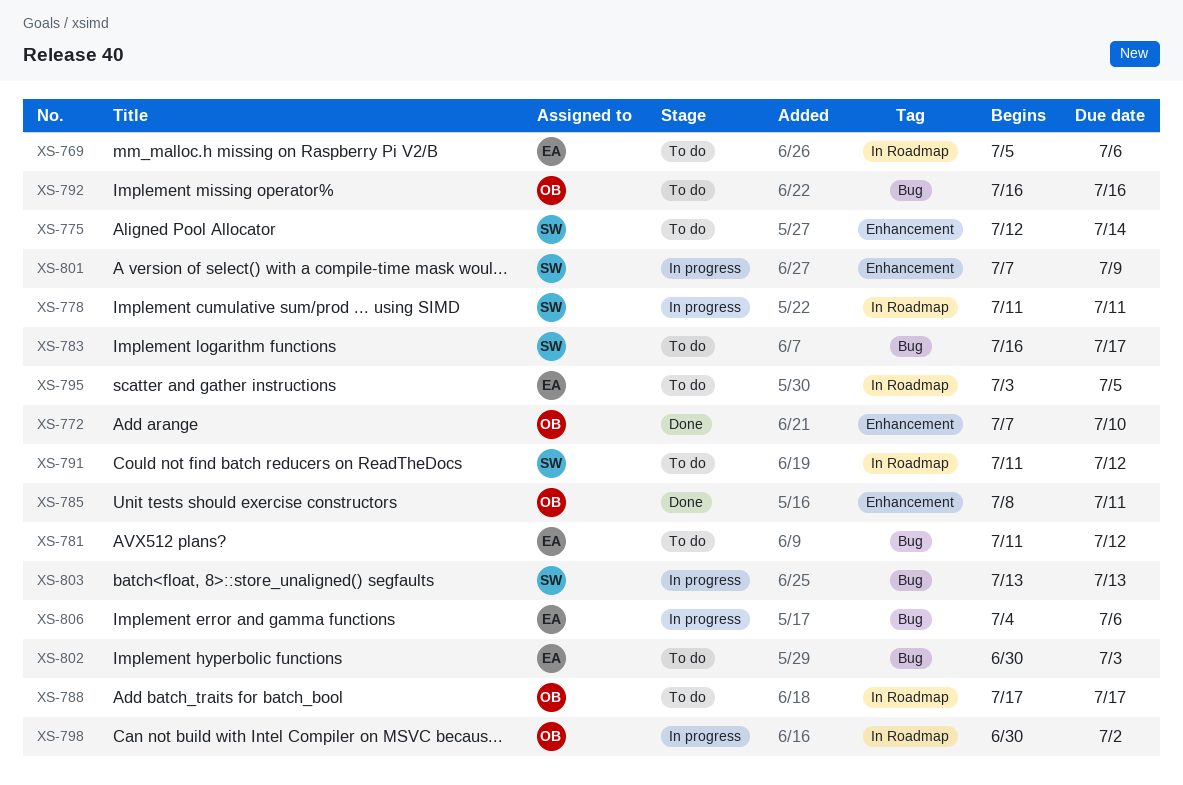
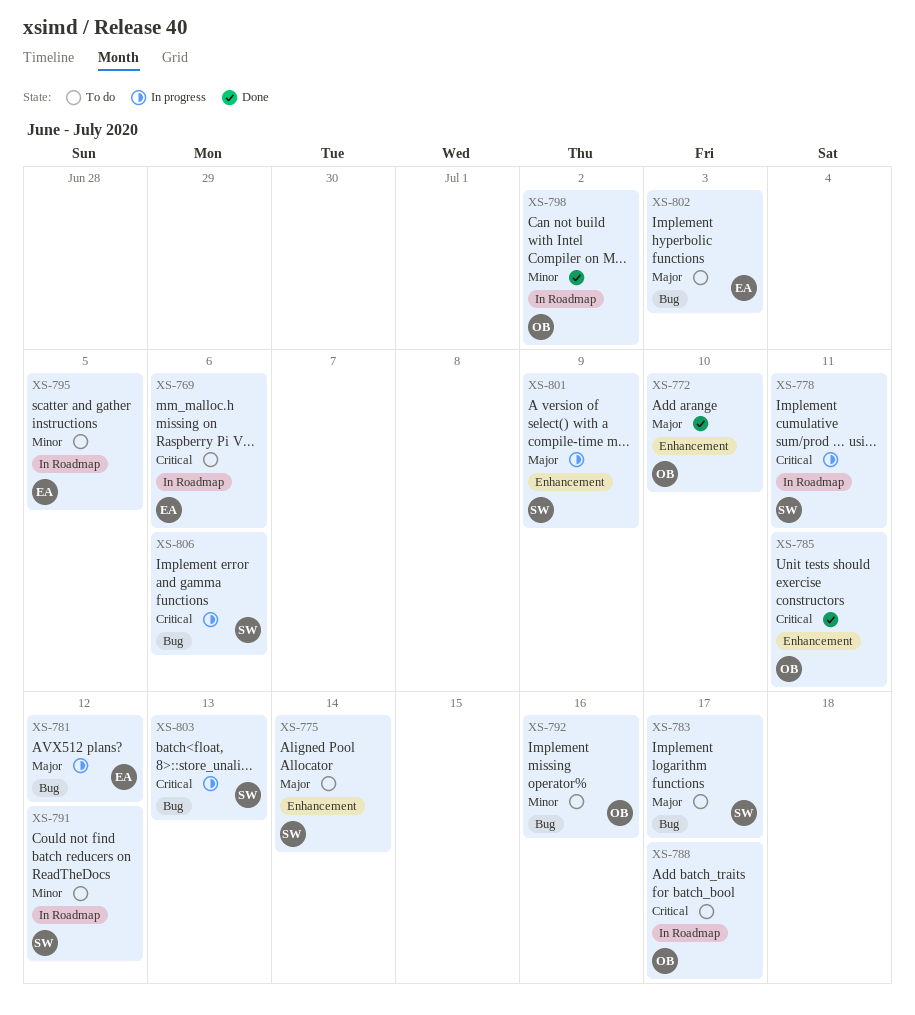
XS-781, status: To do -> In progress
XS-798, status: In progress -> Done
XS-806, owner: EA -> SW

